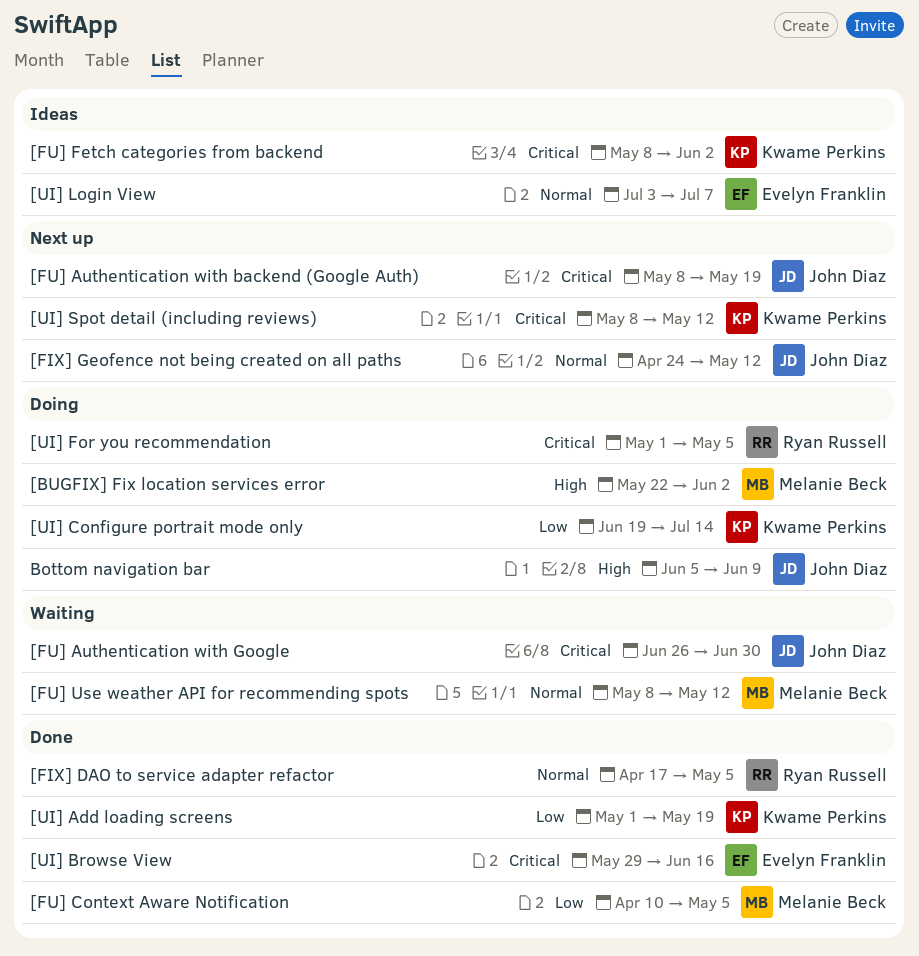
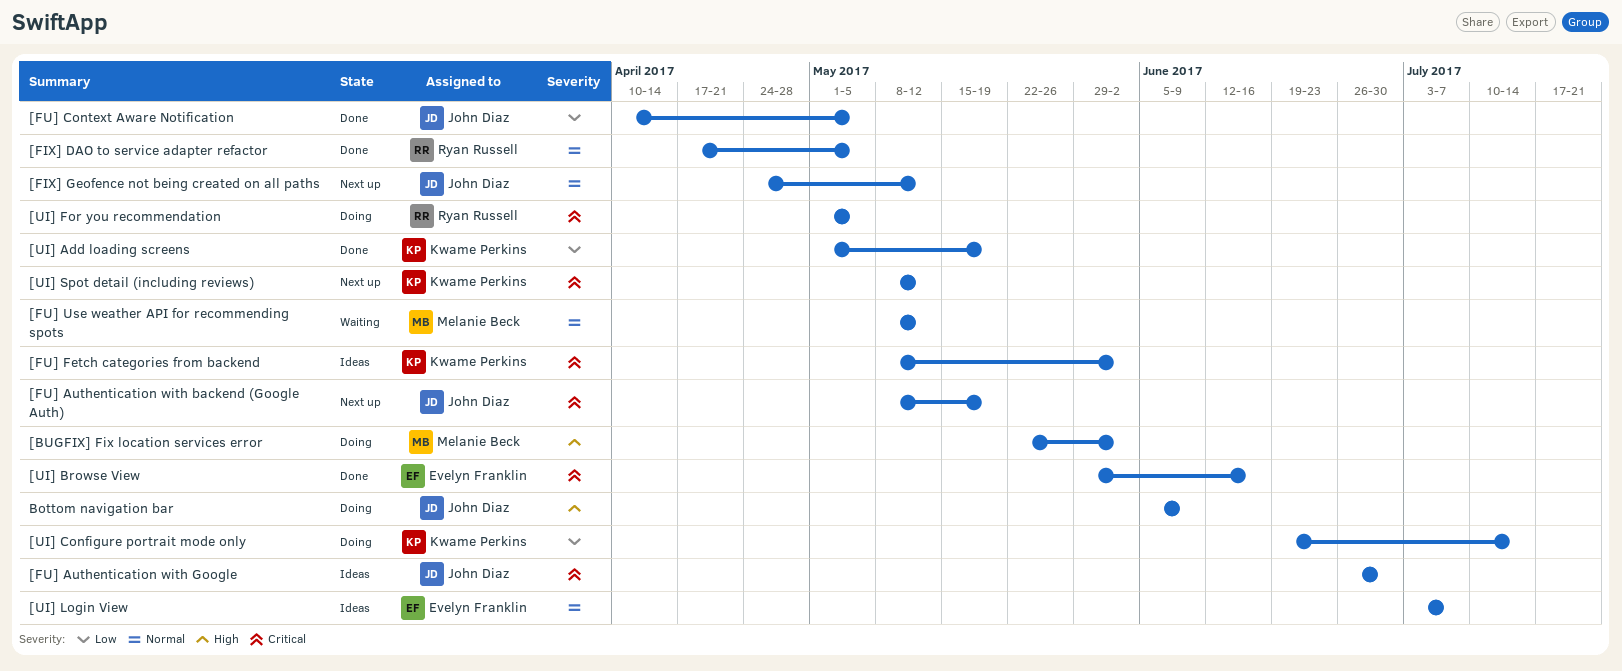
[FU] Authentication with Google, status: Waiting -> Ideas
[FU] Context Aware Notification, owner: Melanie Beck -> John Diaz

